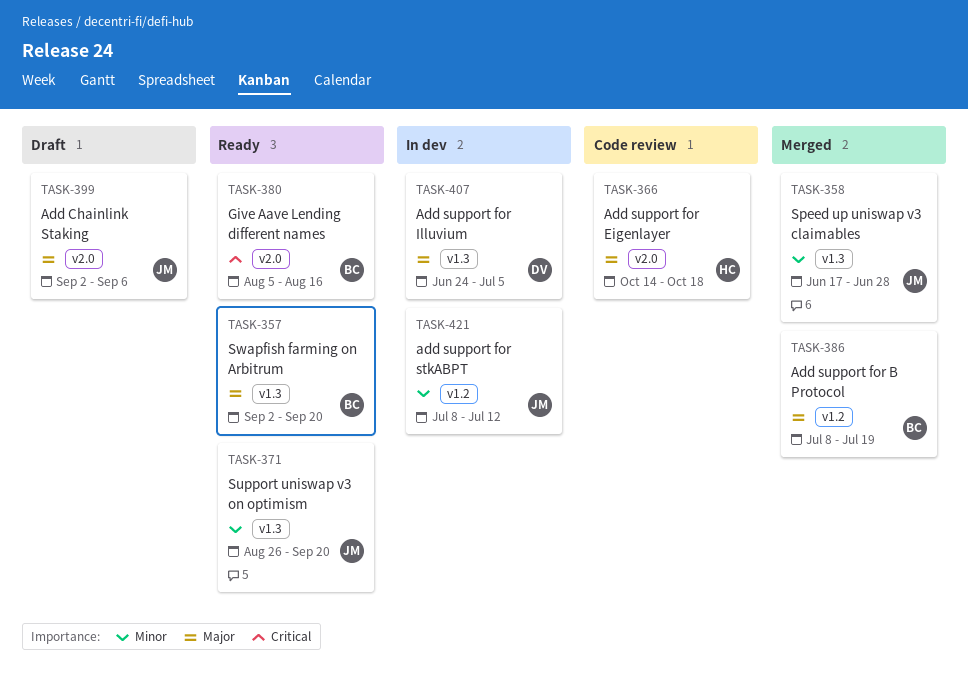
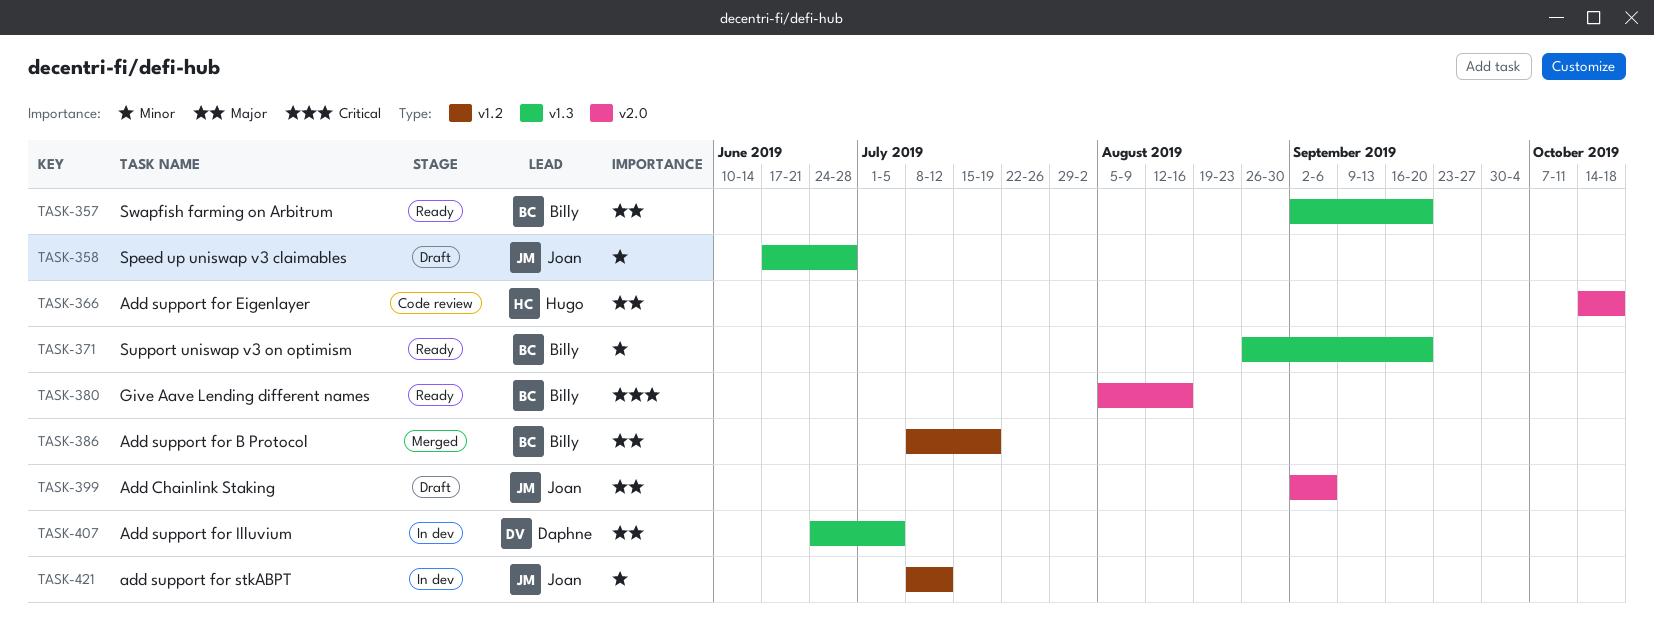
TASK-358, status: Merged -> Draft
TASK-371, owner: Joan -> Billy

